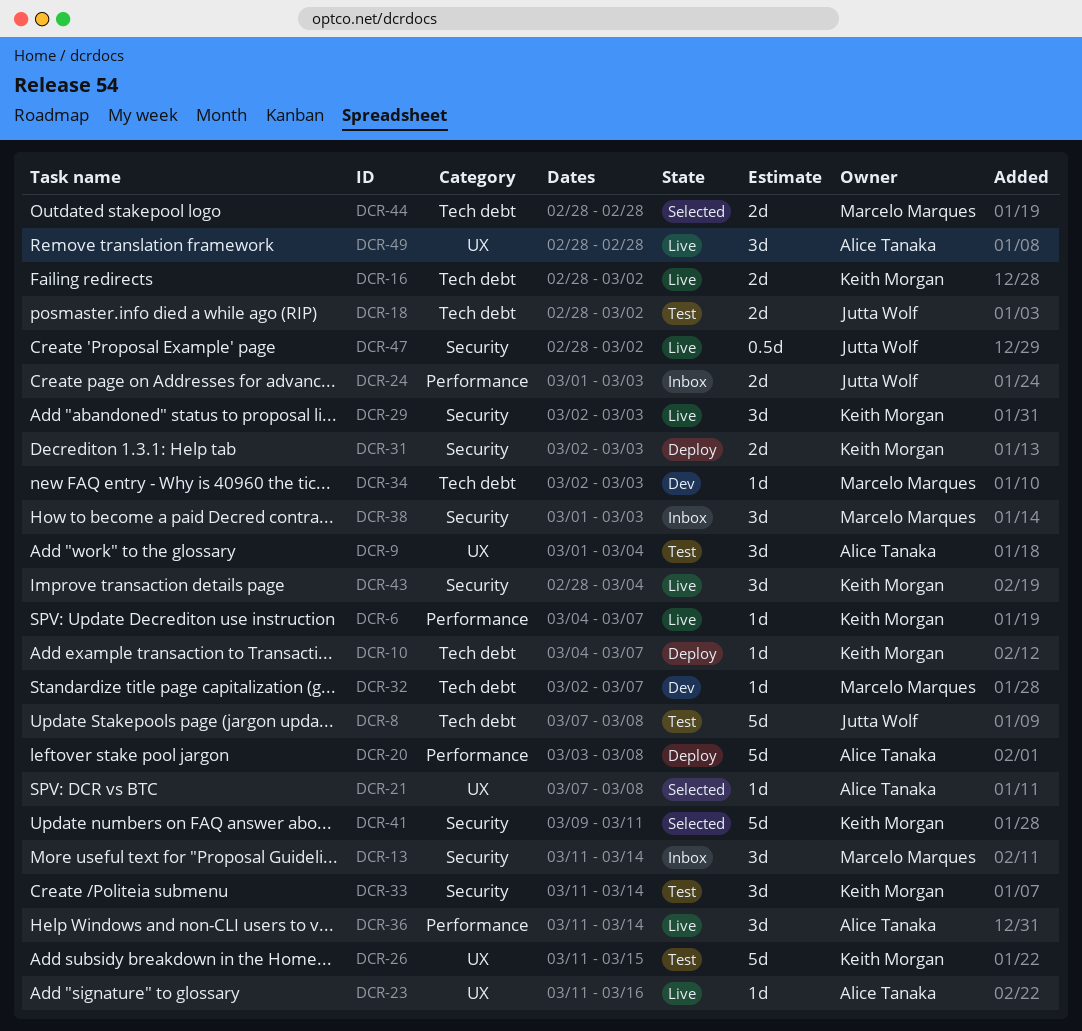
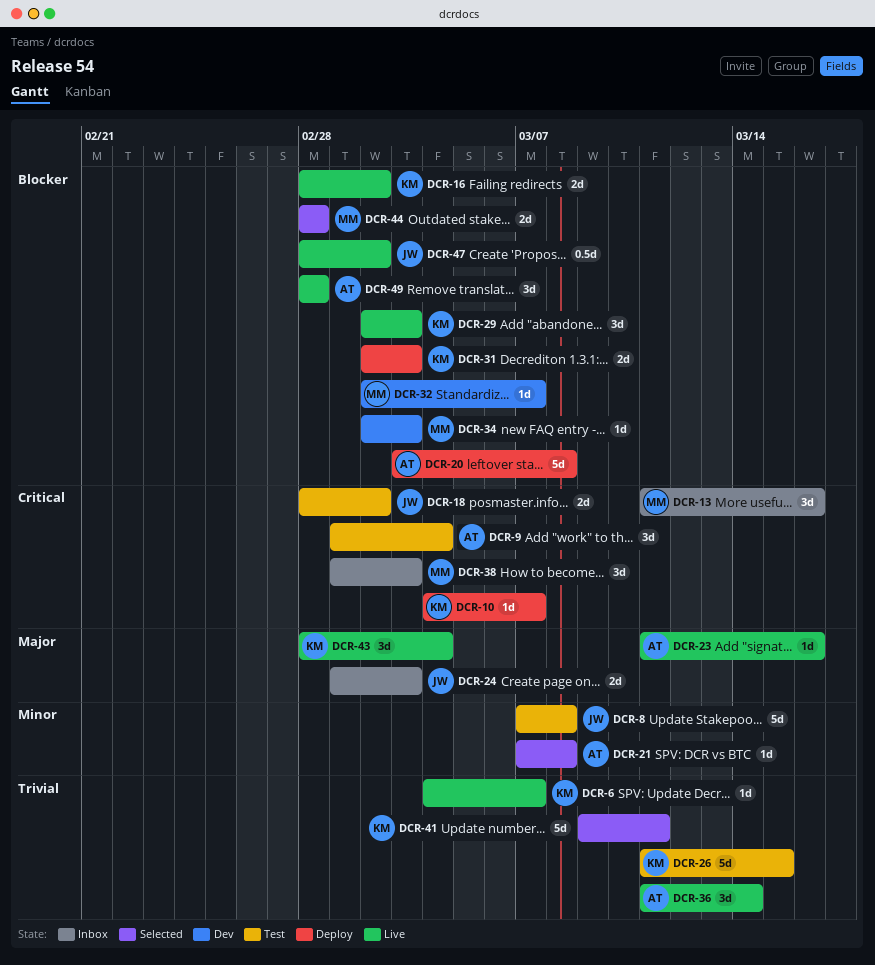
DCR-13, due: Mar 14 -> Mar 16
DCR-33: present -> none

